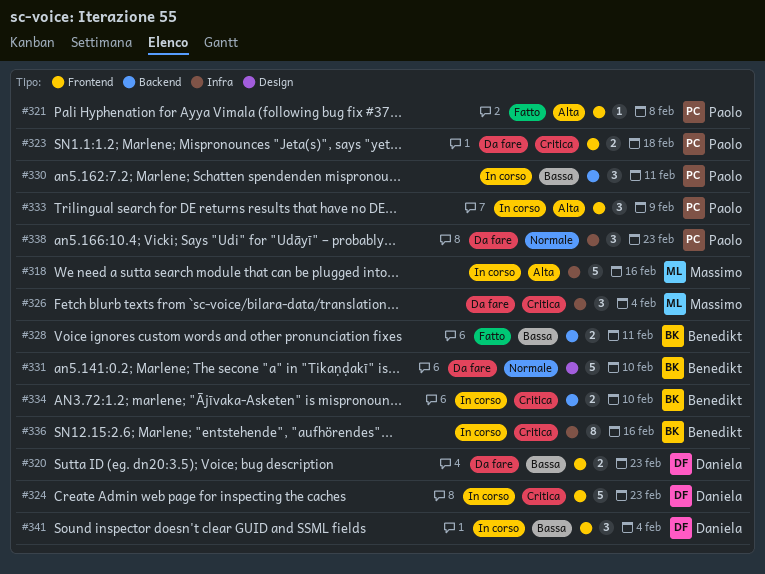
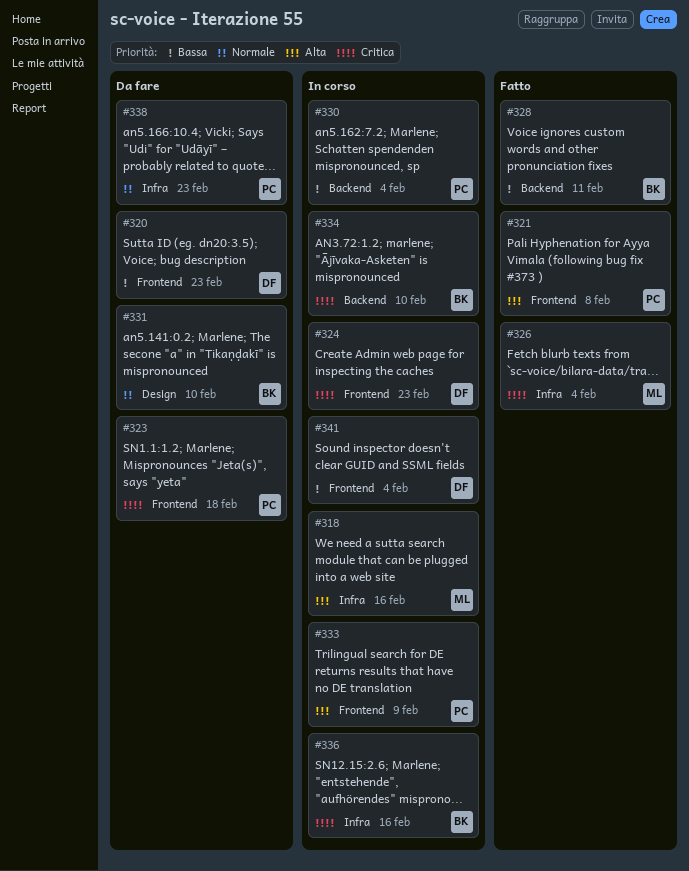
#326, status: Da fare -> Fatto
#330, due: Feb 11 -> Feb 4

